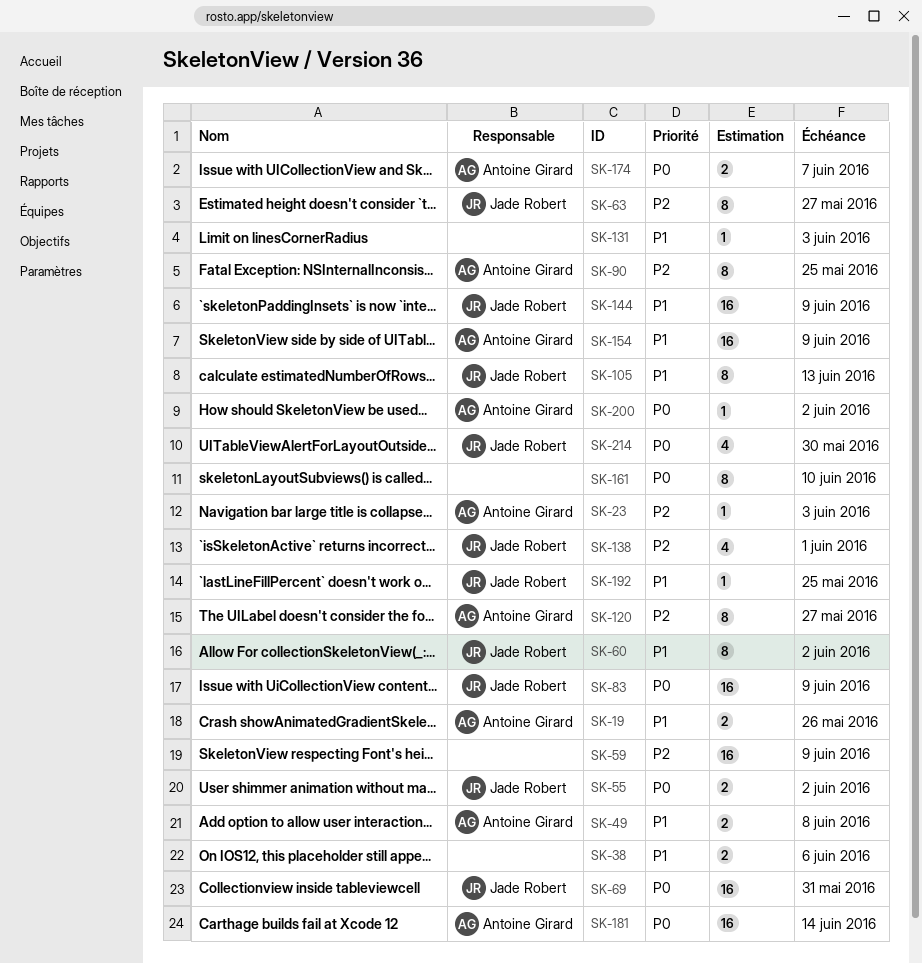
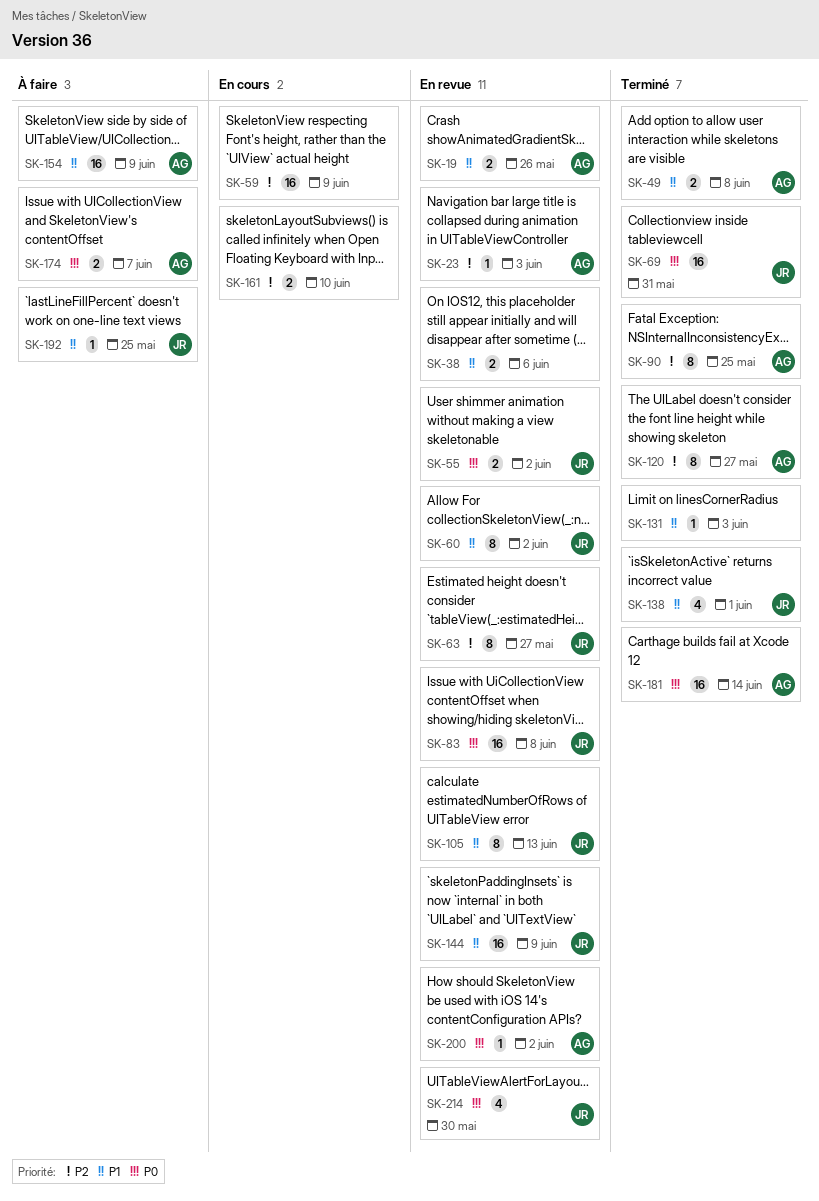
SK-83, due: Jun 9 -> Jun 8
SK-138, priority: P2 -> P1
SK-161, priority: P0 -> P2
SK-161, estimate: 8 -> 2

